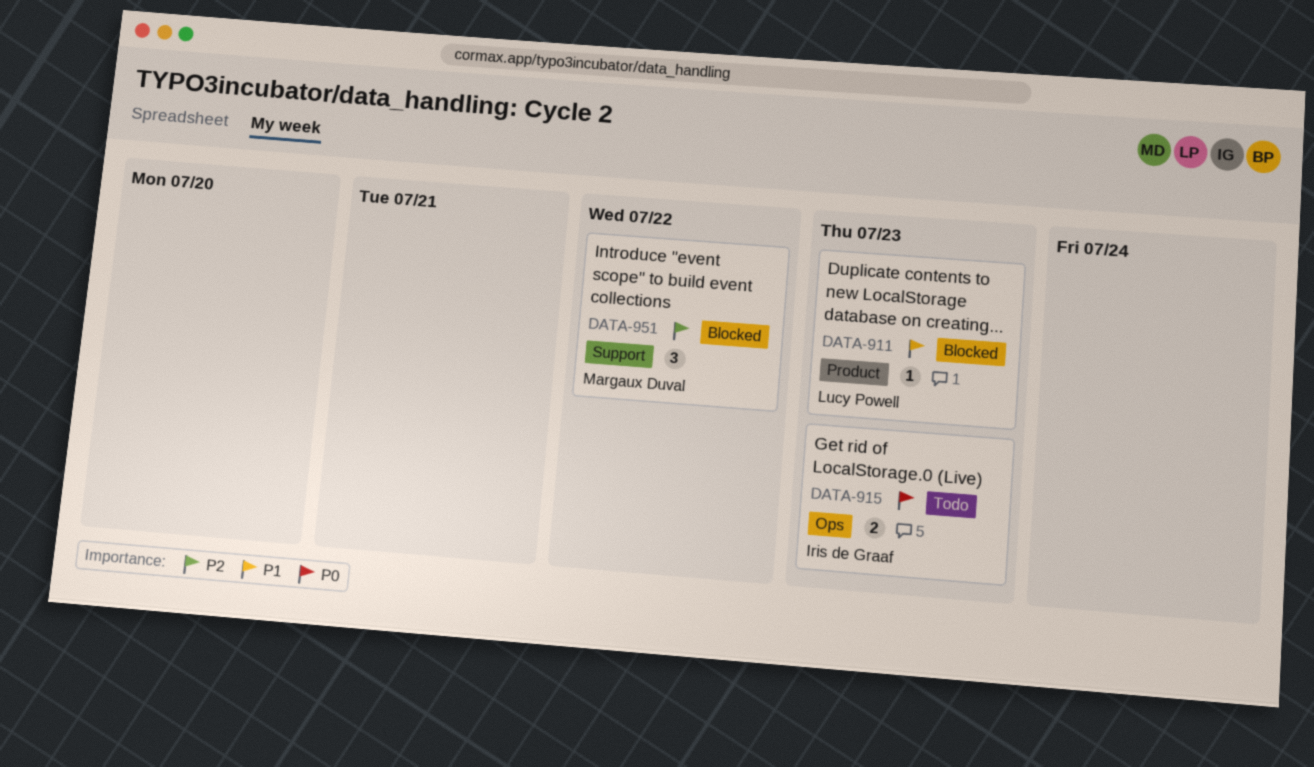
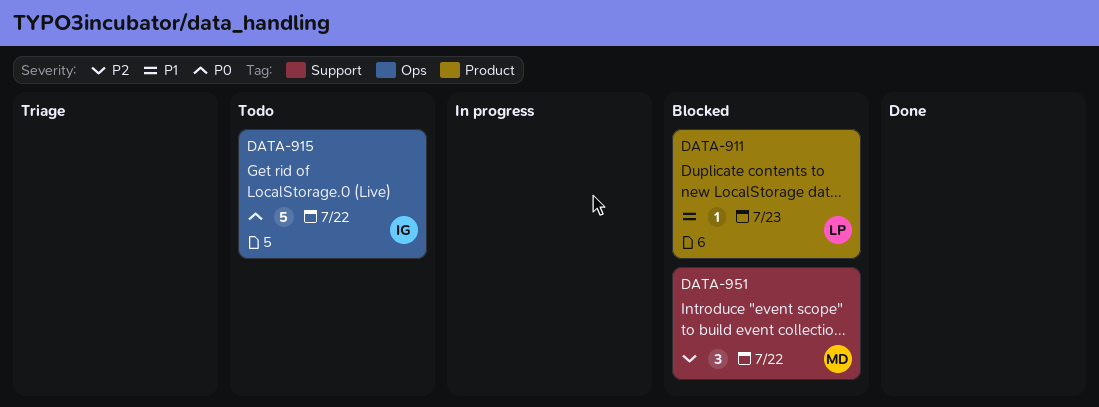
DATA-915, estimate: 2 -> 5
DATA-915, due: Jul 23 -> Jul 22

